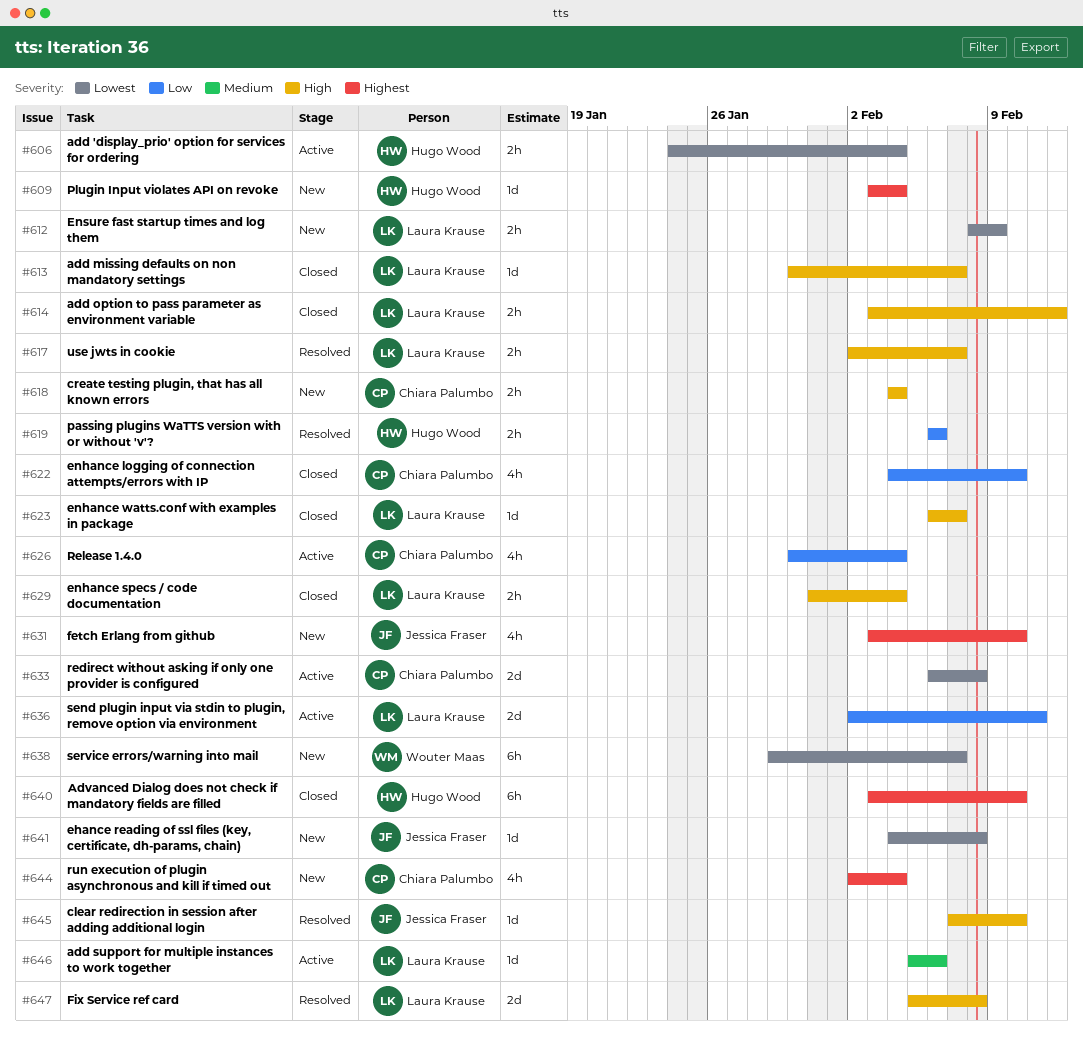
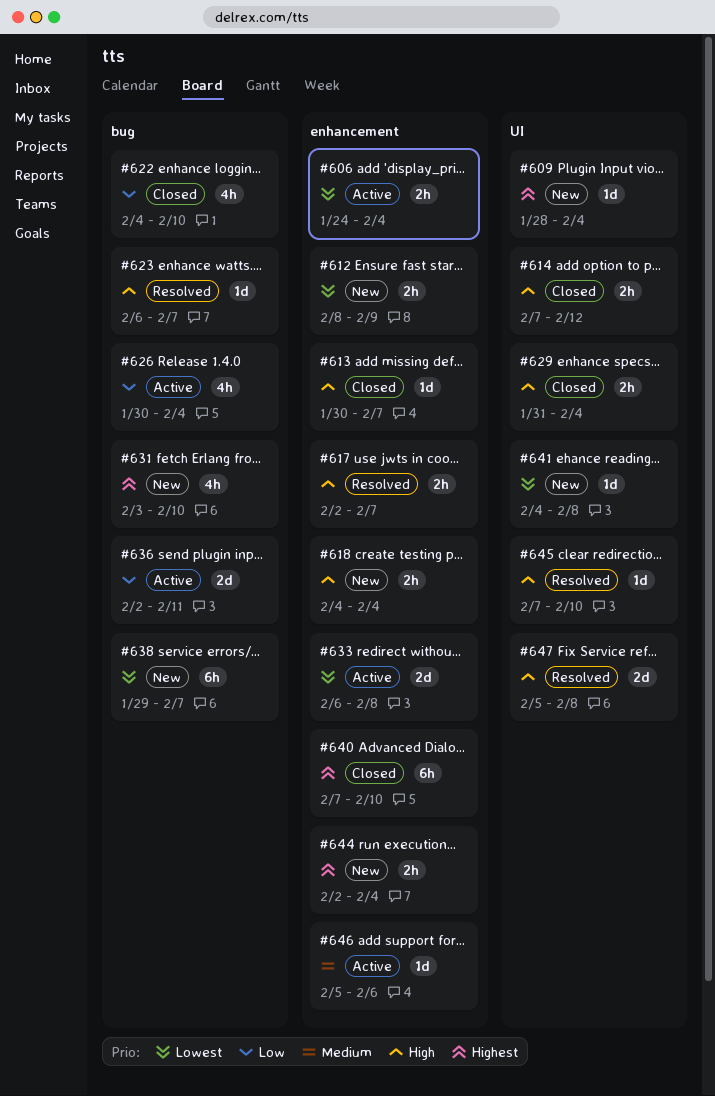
#609, start: Feb 3 -> Jan 28
#614, start: Feb 3 -> Feb 7
#619: present -> none
#623, status: Closed -> Resolved
#640, start: Feb 3 -> Feb 7
#644, estimate: 4h -> 2h

